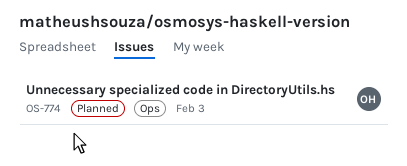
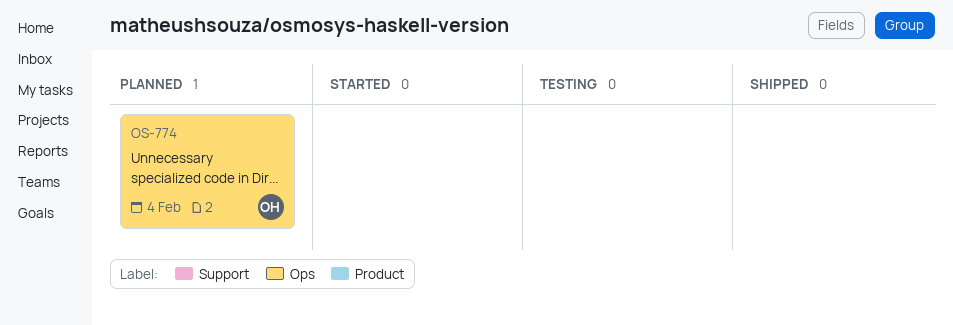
OS-774, due: Feb 3 -> Feb 4

